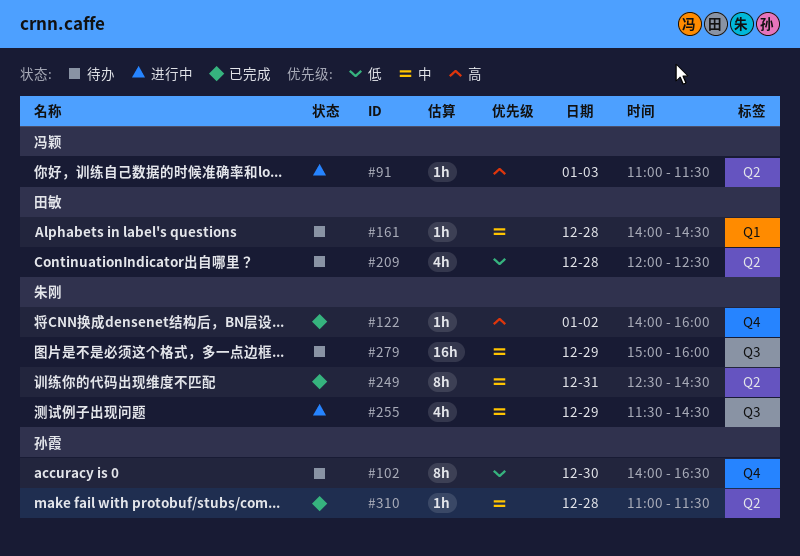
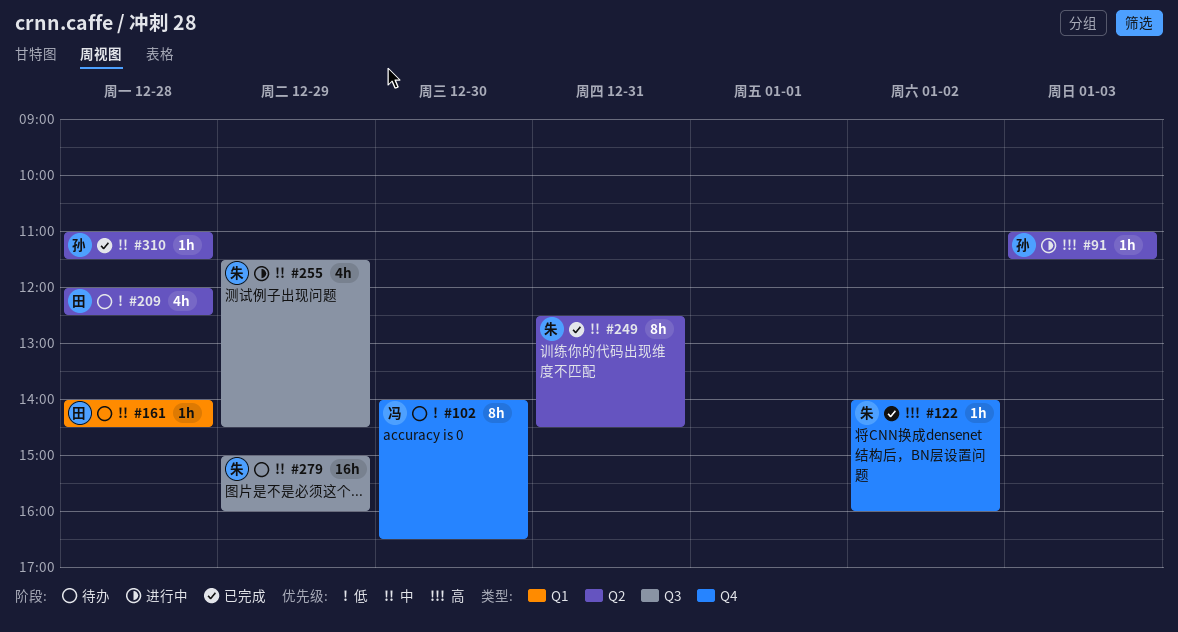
#91, owner: 冯颖 -> 孙霞
#102, owner: 孙霞 -> 冯颖

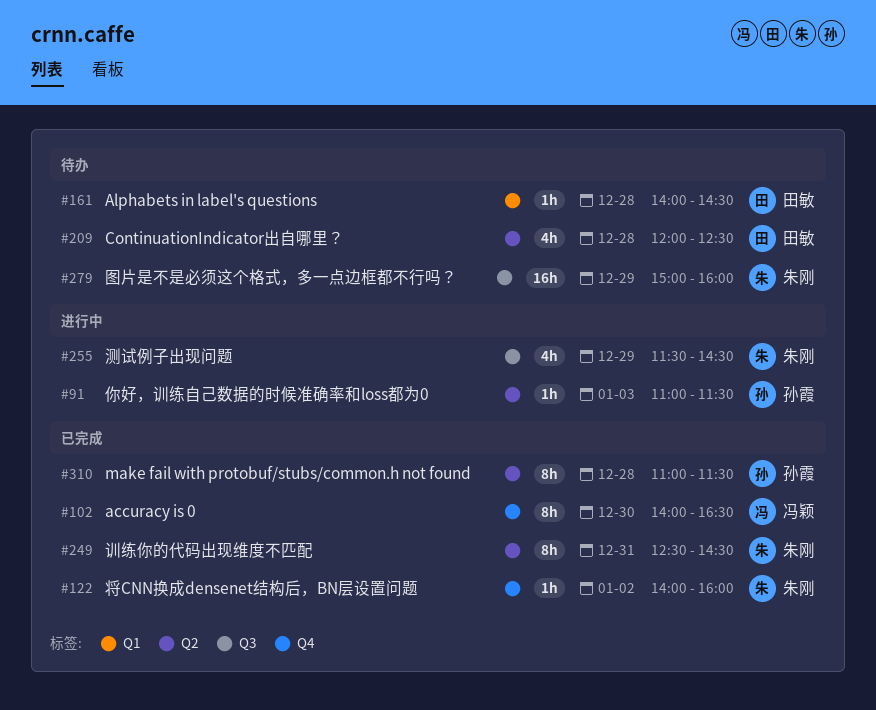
#102, status: 待办 -> 已完成
#310, estimate: 1h -> 8h

